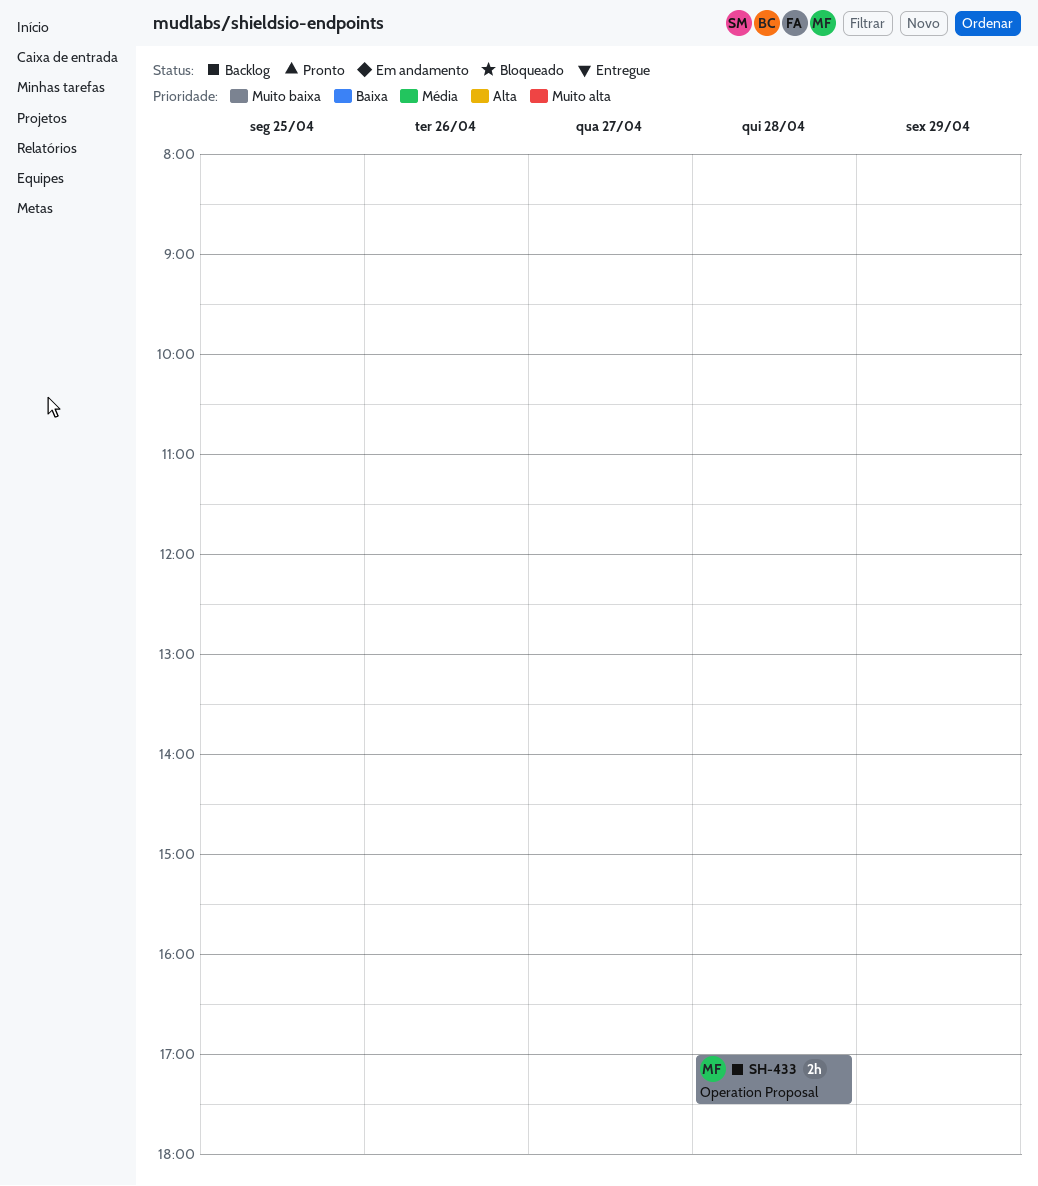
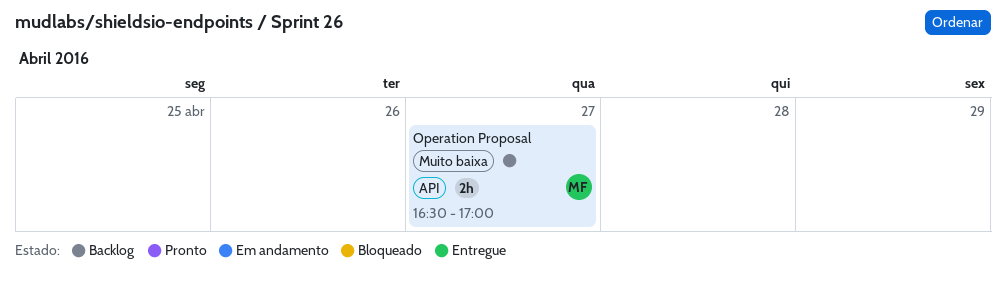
Operation Proposal, day: Apr 28 -> Apr 27
Operation Proposal, begins: 17:00 -> 16:30
Operation Proposal, ends: 17:30 -> 17:00

